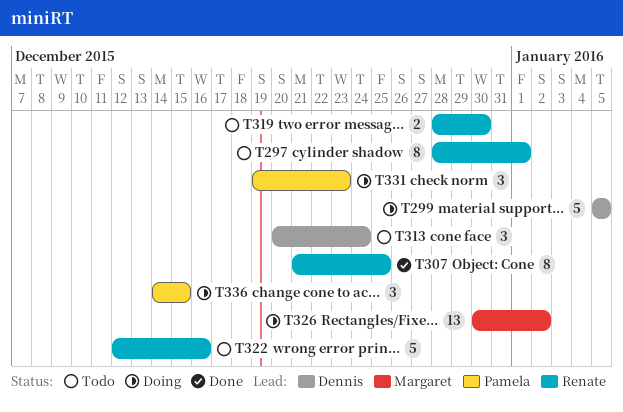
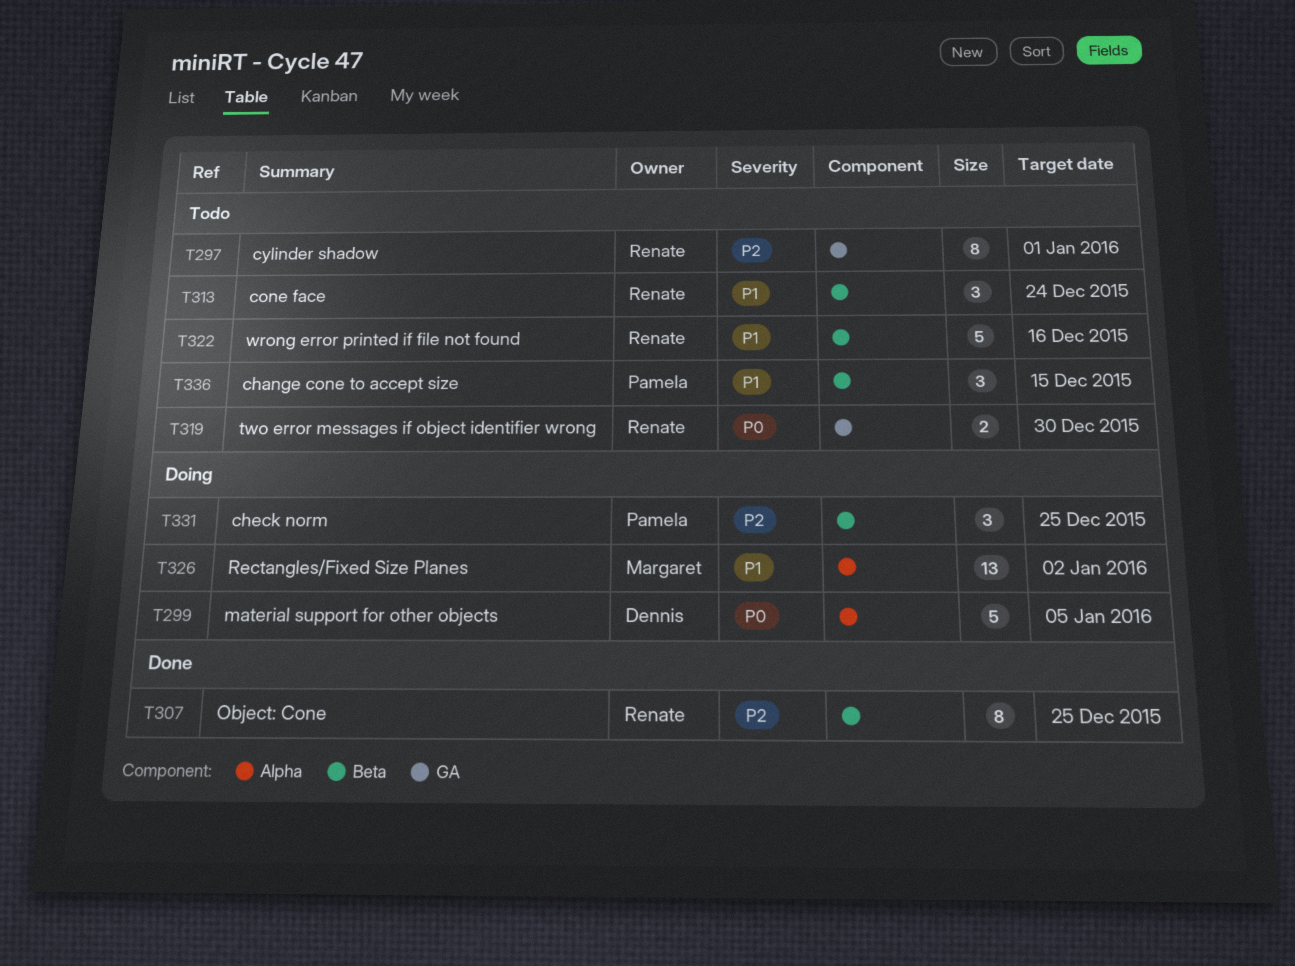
T313, owner: Dennis -> Renate
T331, due: Dec 23 -> Dec 25
T336, status: Doing -> Todo

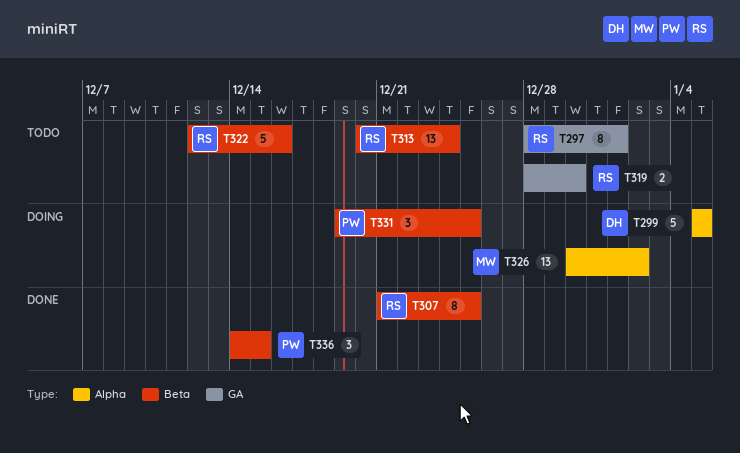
T313, estimate: 3 -> 13
T336, status: Todo -> Done

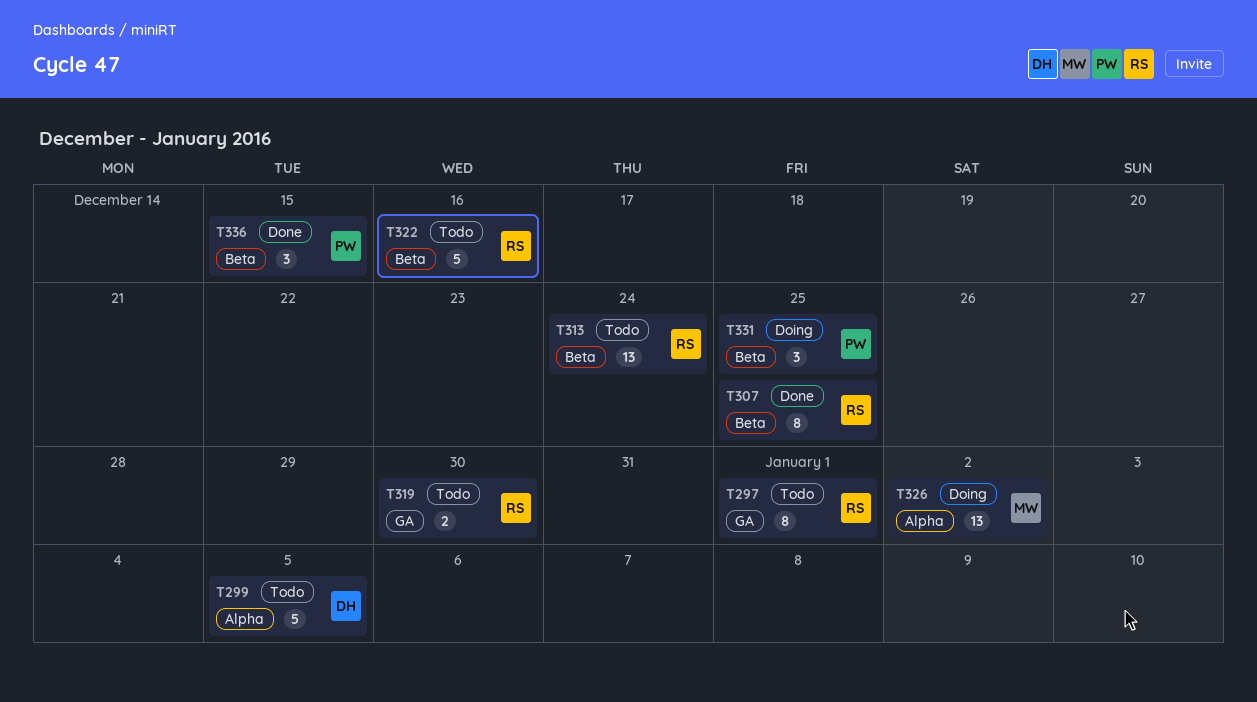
T299, status: Doing -> Todo

